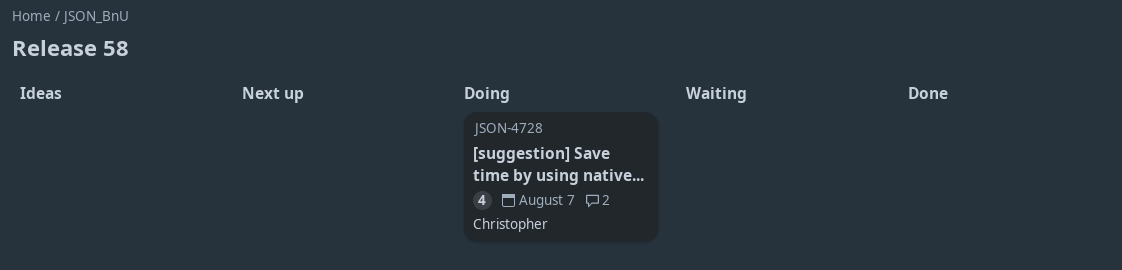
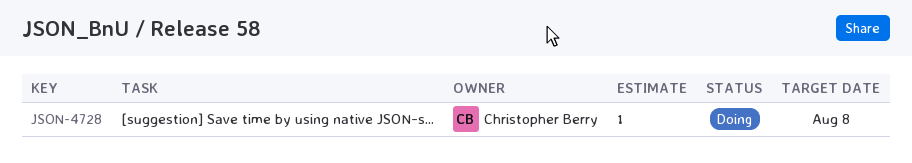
JSON-4728, estimate: 4 -> 1
JSON-4728, due: Aug 7 -> Aug 8

